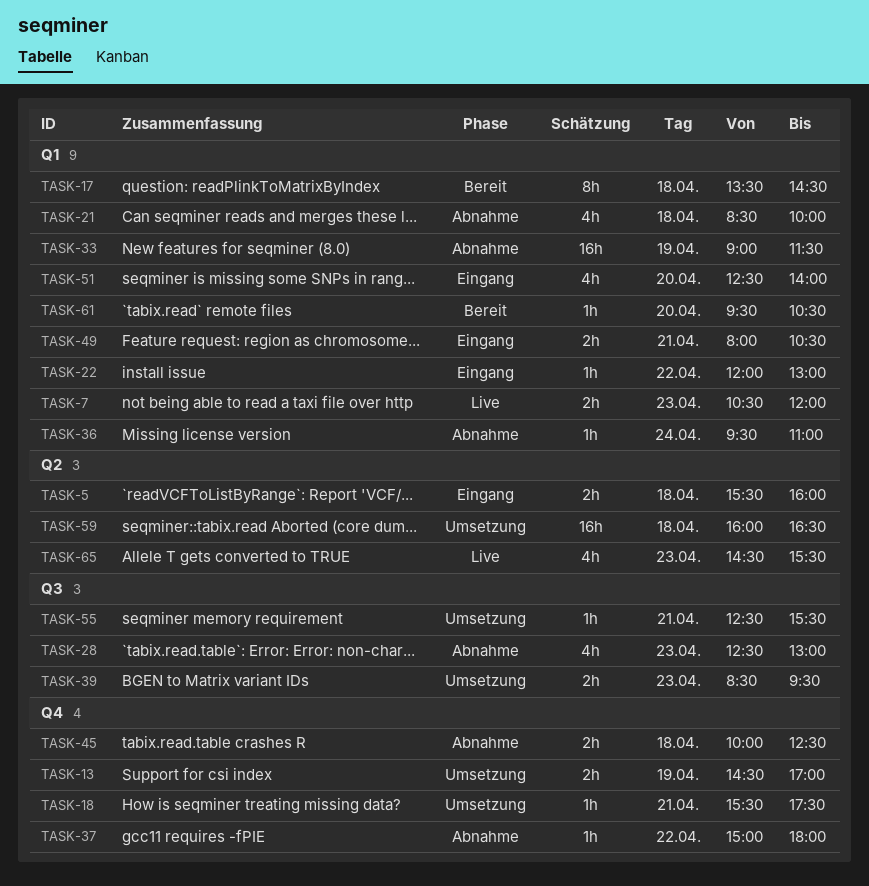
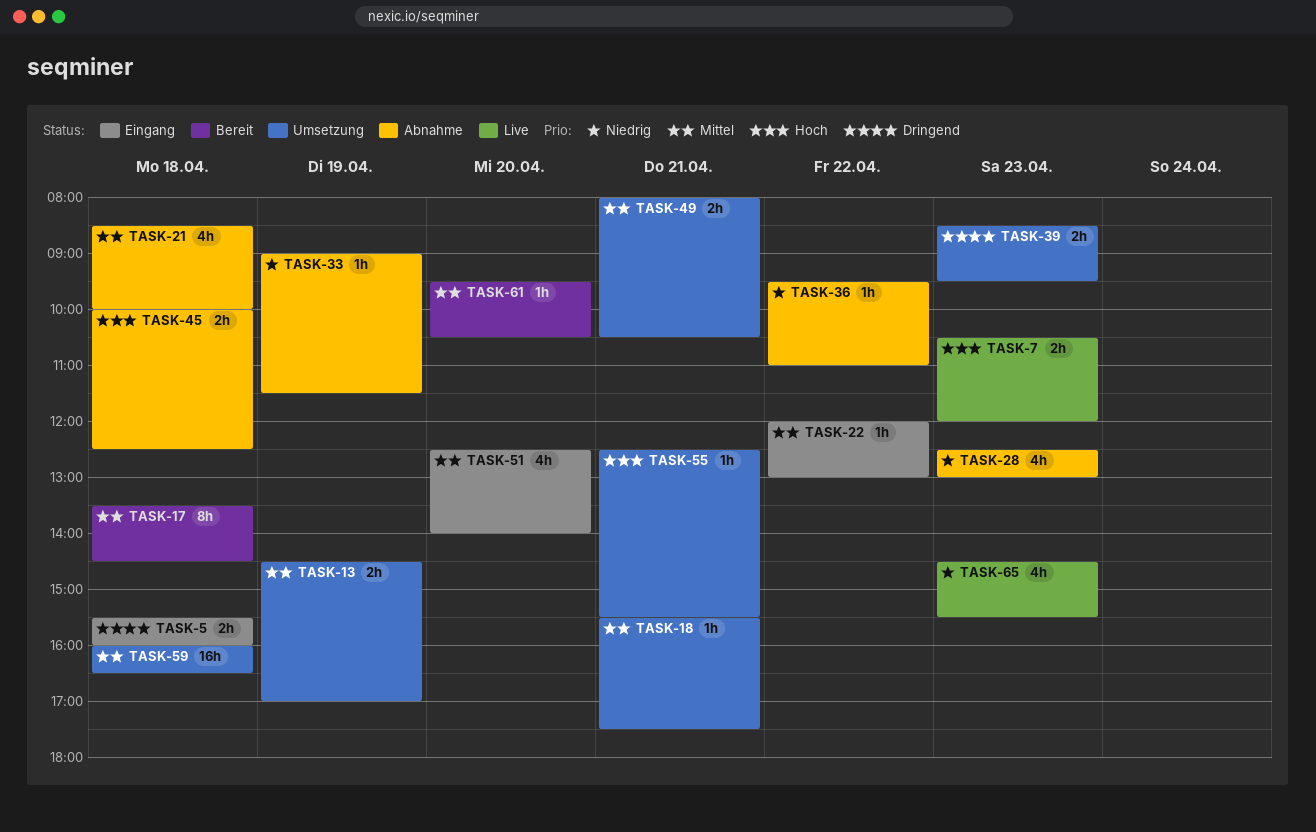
TASK-33, estimate: 16h -> 1h
TASK-36, day: Apr 24 -> Apr 22
TASK-37: present -> none
TASK-49, status: Eingang -> Umsetzung

